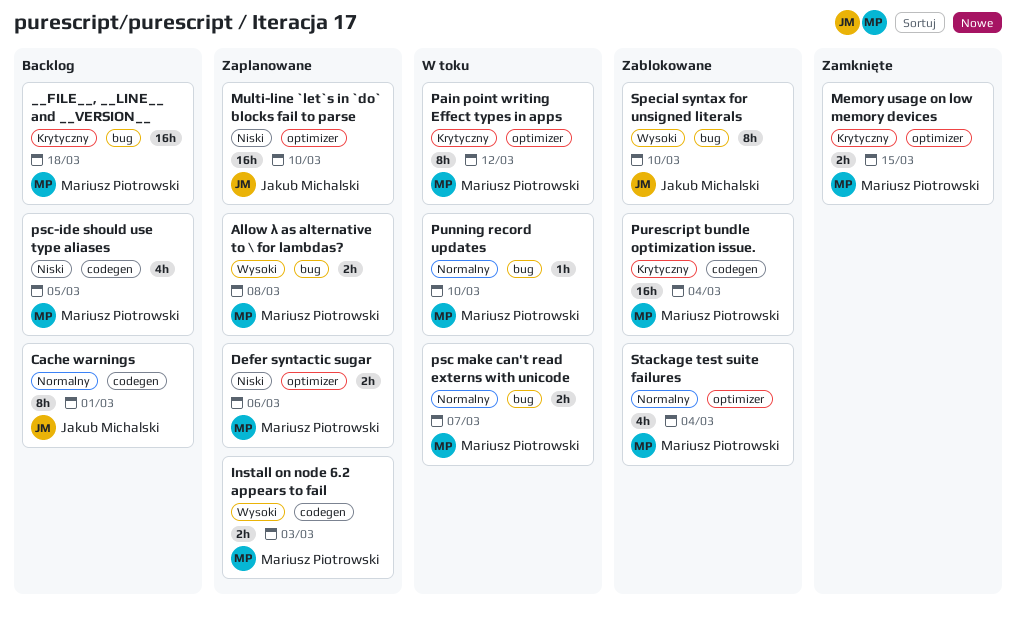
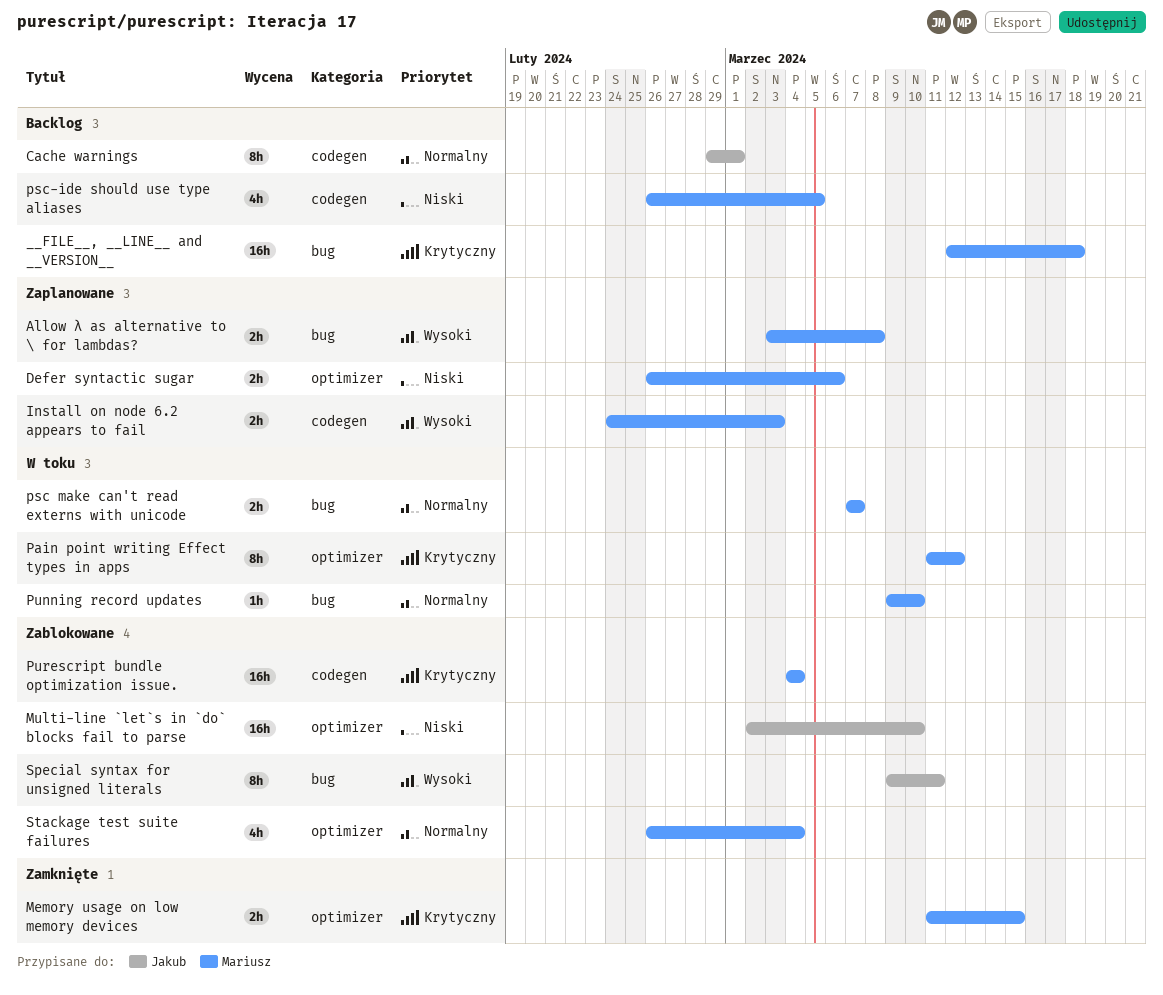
Multi-line `let`s in `do` blocks fail to parse, status: Zaplanowane -> Zablokowane
Special syntax for unsigned literals, due: Mar 10 -> Mar 11

